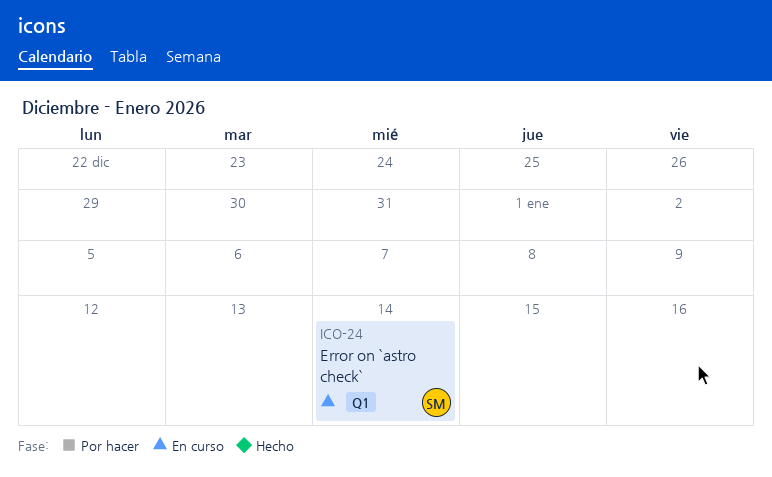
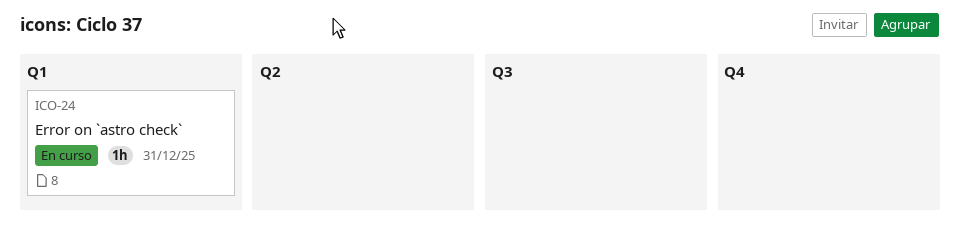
ICO-24, due: Jan 14 -> Dec 31

